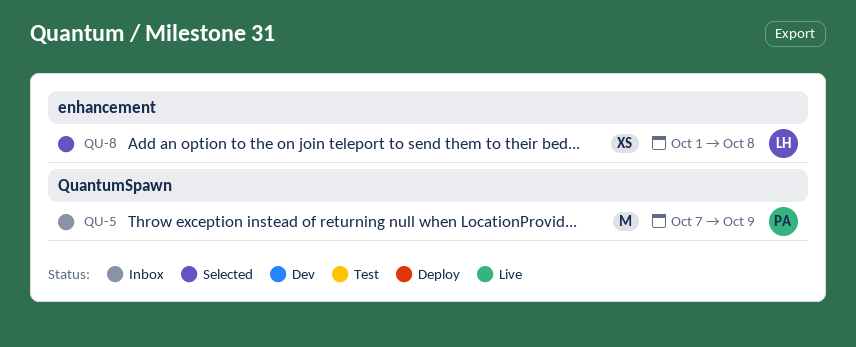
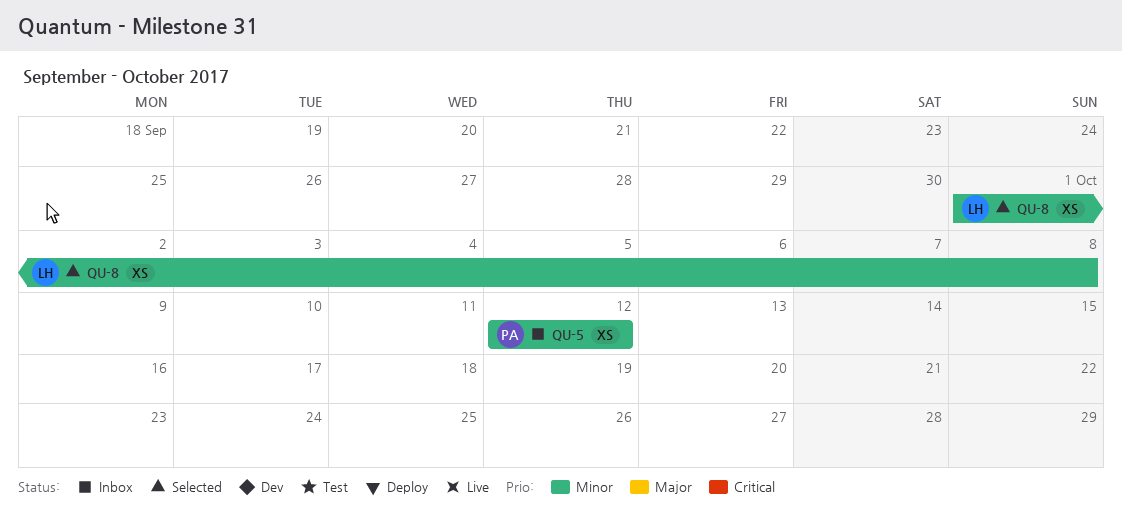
QU-5, estimate: M -> XS
QU-5, start: Oct 7 -> Oct 12
QU-5, due: Oct 9 -> Oct 12

